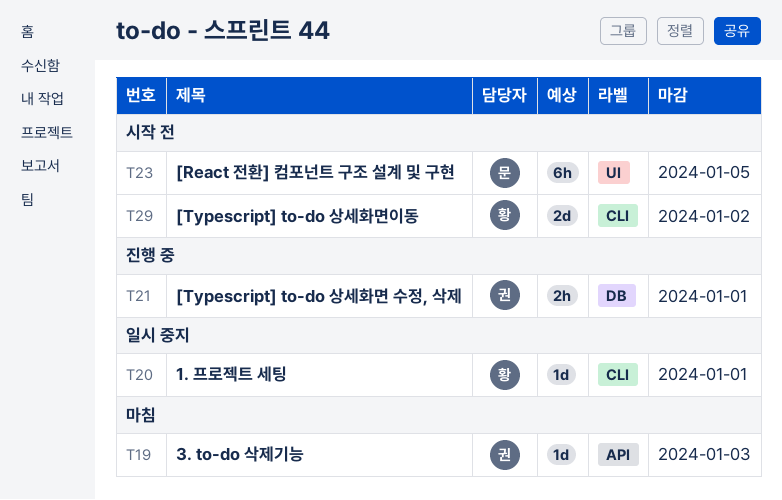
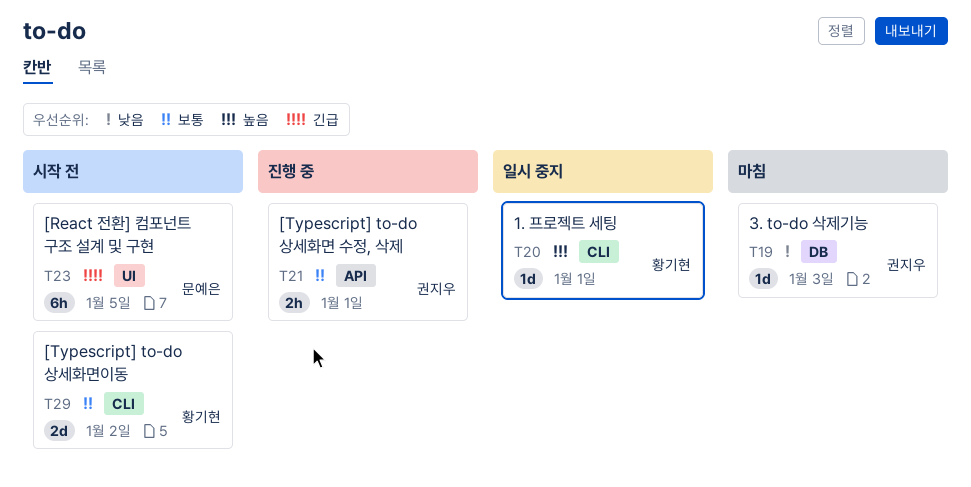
T19, label: API -> DB
T21, label: DB -> API

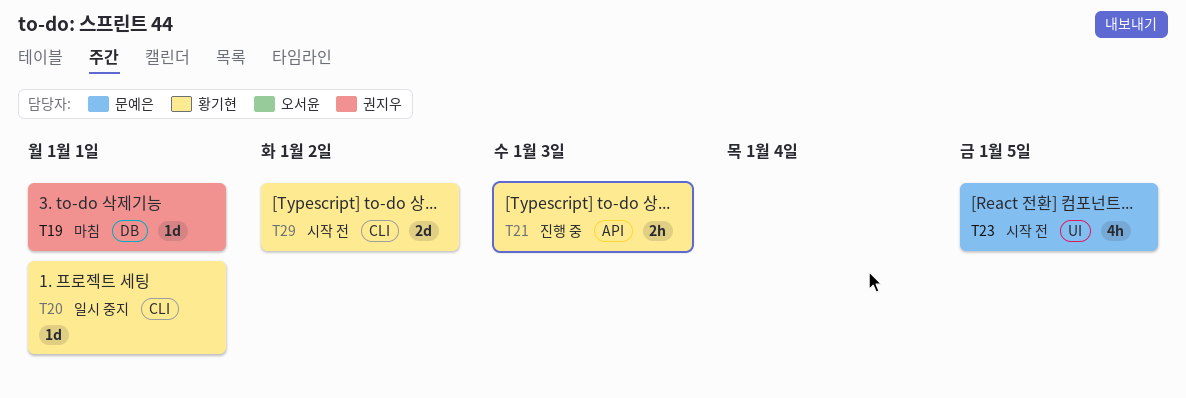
T19, due: Jan 3 -> Jan 1
T21, owner: 권지우 -> 황기현
T21, due: Jan 1 -> Jan 3
T23, estimate: 6h -> 4h

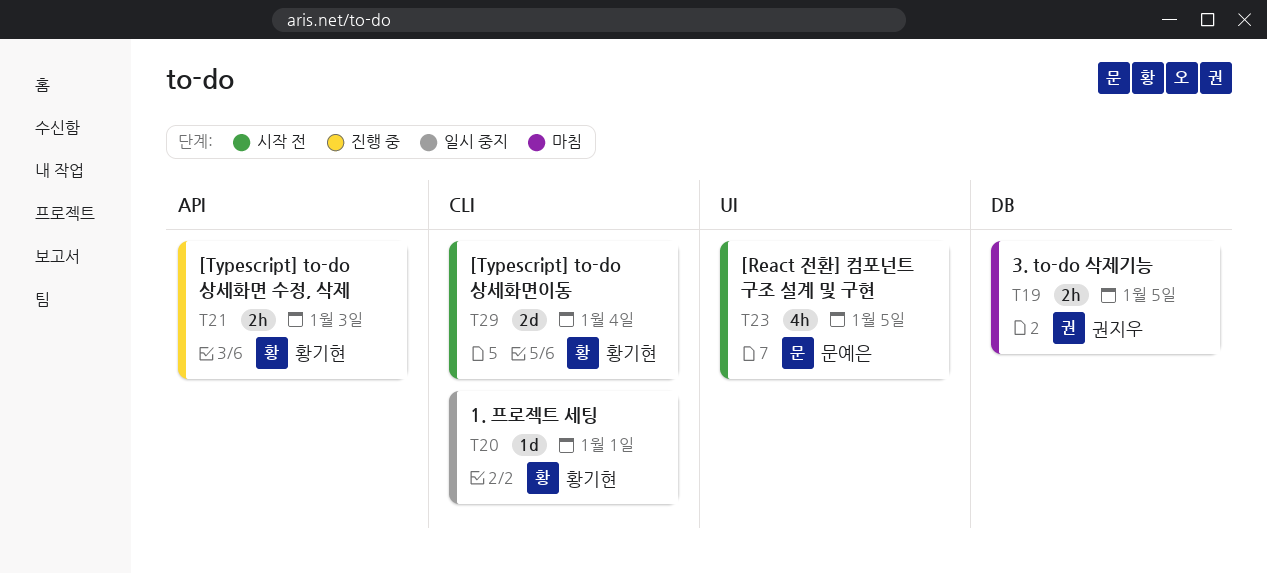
T19, estimate: 1d -> 2h
T19, due: Jan 1 -> Jan 5
T29, due: Jan 2 -> Jan 4

